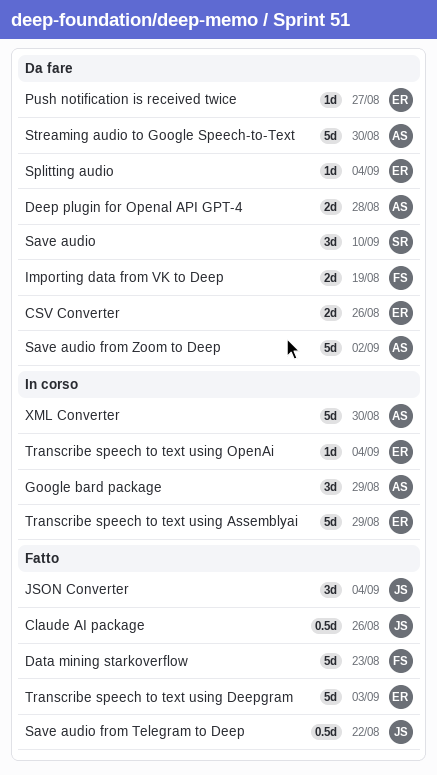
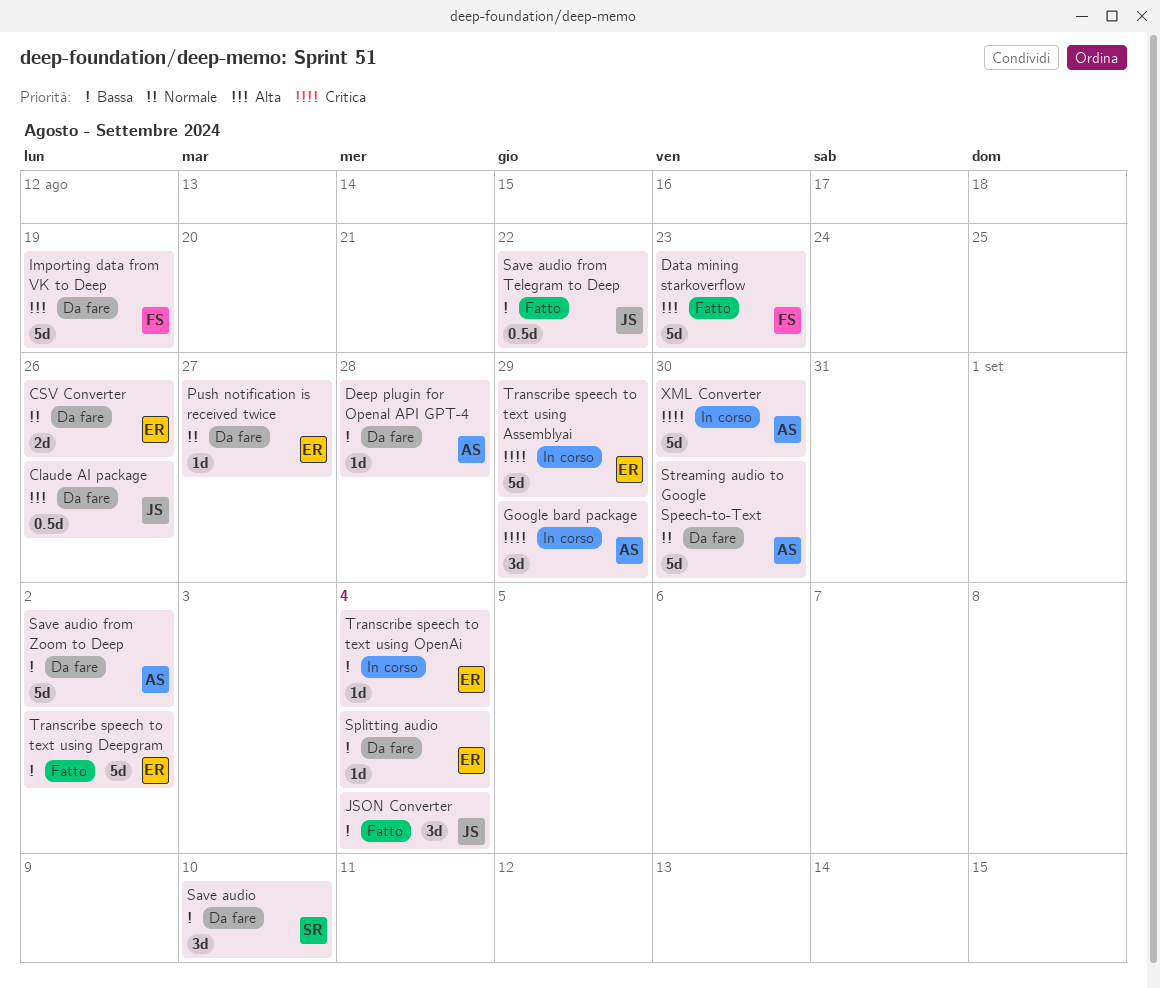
Claude AI package, status: Fatto -> Da fare
Deep plugin for Openal API GPT-4, estimate: 2d -> 1d
Importing data from VK to Deep, estimate: 2d -> 5d
Transcribe speech to text using Deepgram, due: Sep 3 -> Sep 2

